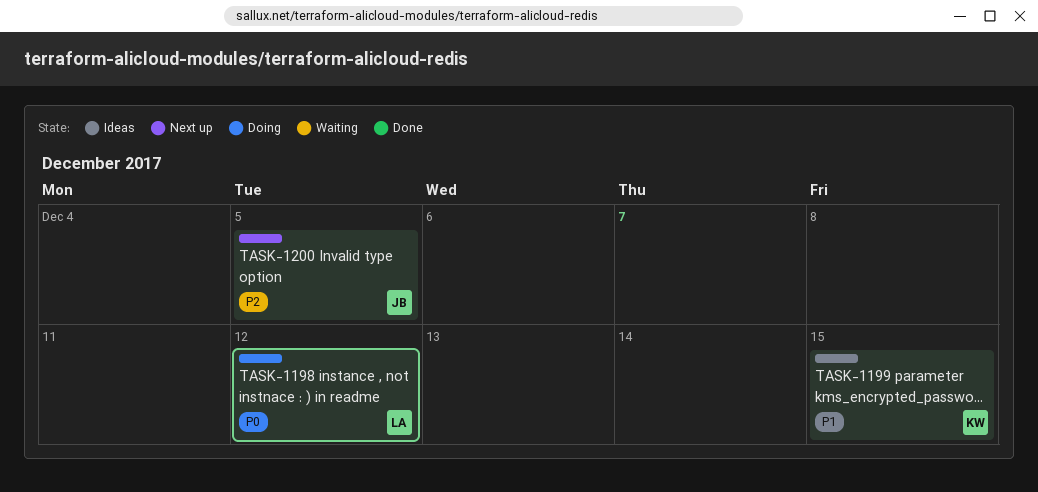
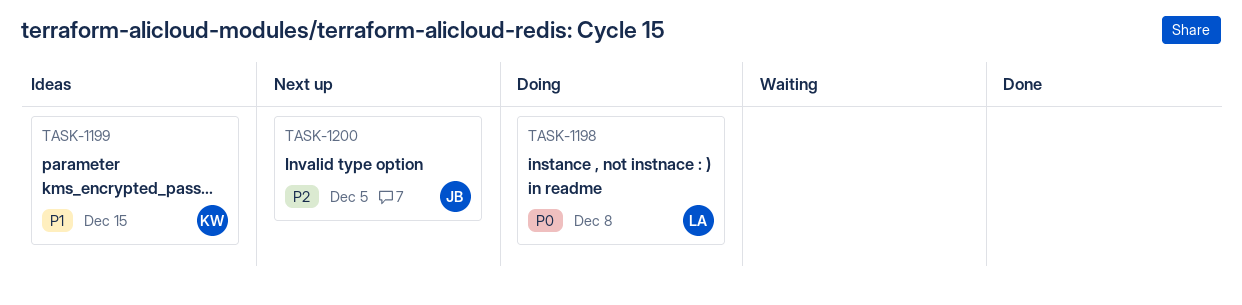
TASK-1198, due: Dec 12 -> Dec 8

